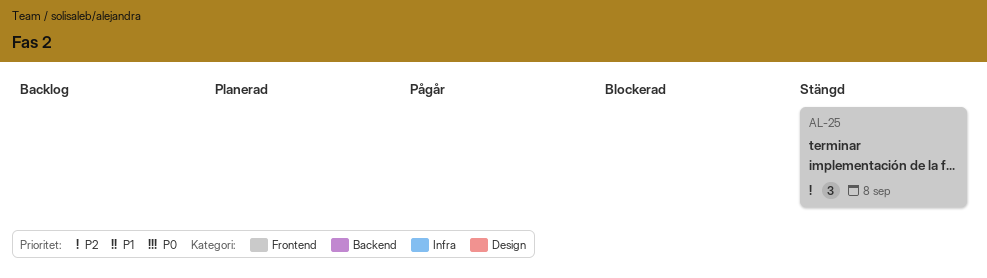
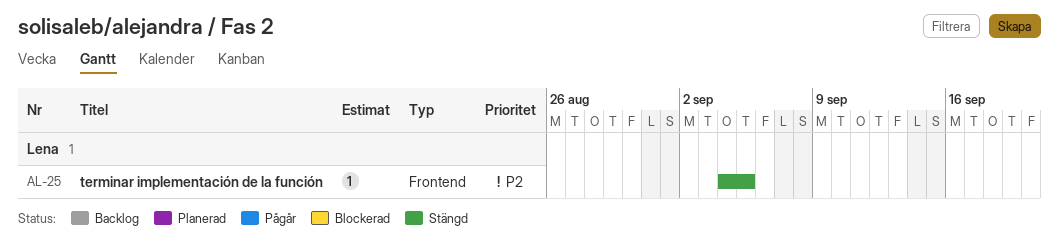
AL-25, estimate: 3 -> 1
AL-25, due: Sep 8 -> Sep 5

